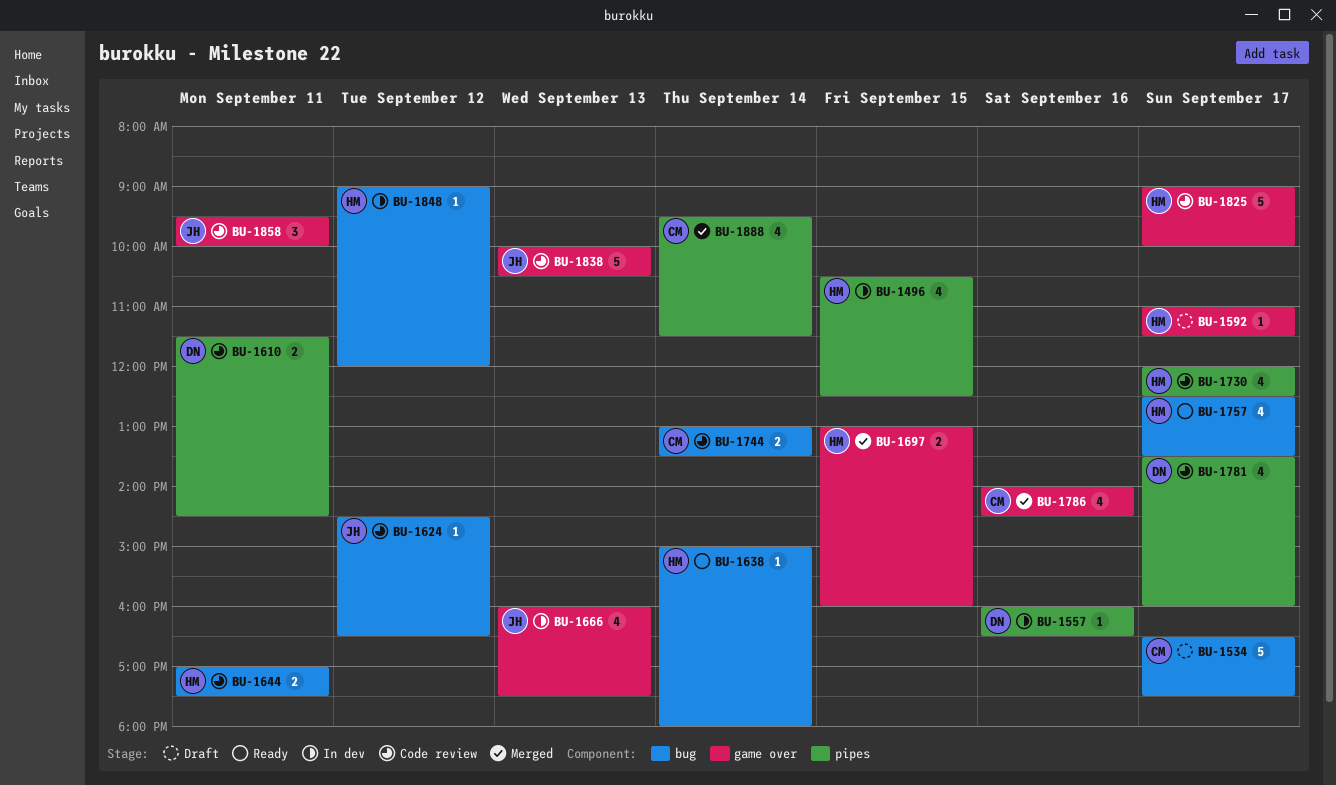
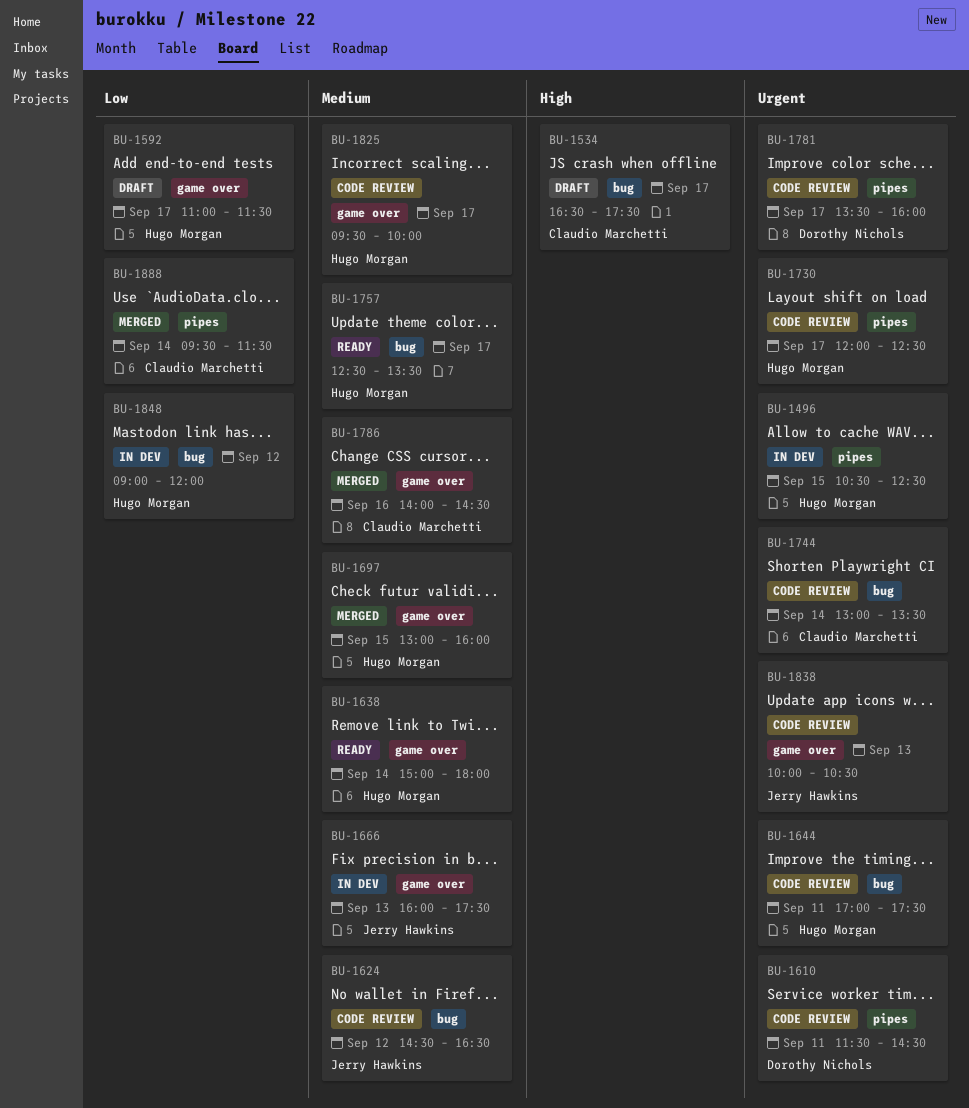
BU-1557: present -> none
BU-1638, label: bug -> game over
BU-1825, begins: 09:00 -> 09:30
BU-1858: present -> none

